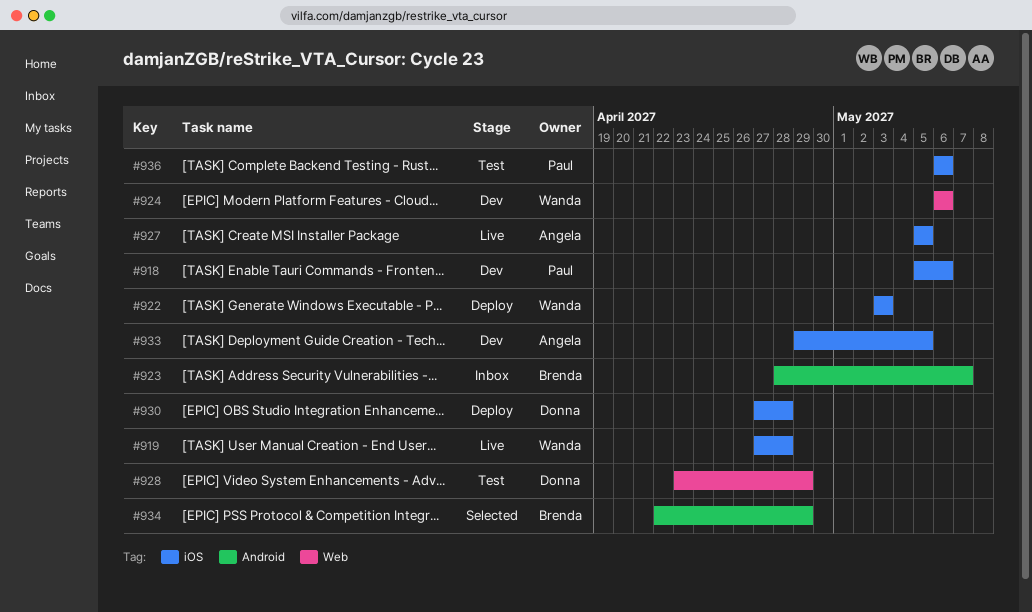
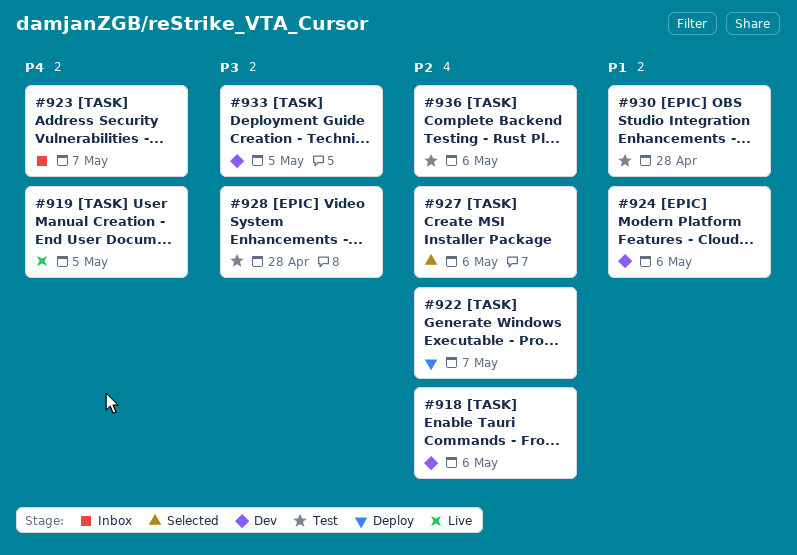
#919, due: Apr 28 -> May 5
#922, due: May 3 -> May 7
#927, status: Live -> Selected
#927, due: May 5 -> May 6
#928, due: Apr 29 -> Apr 28
#930, status: Deploy -> Test
#934: present -> none

